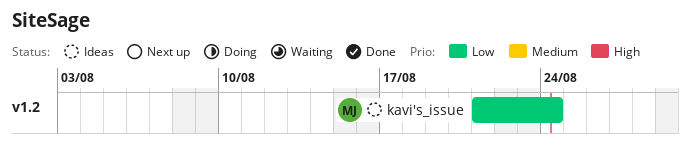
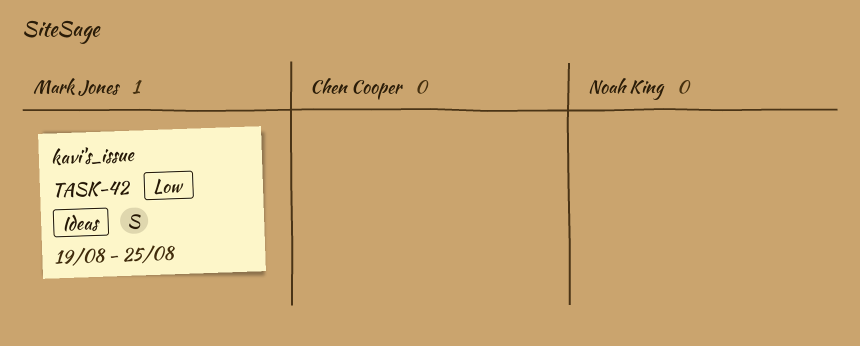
kavi's_issue, start: Aug 21 -> Aug 19
kavi's_issue, due: Aug 24 -> Aug 25

